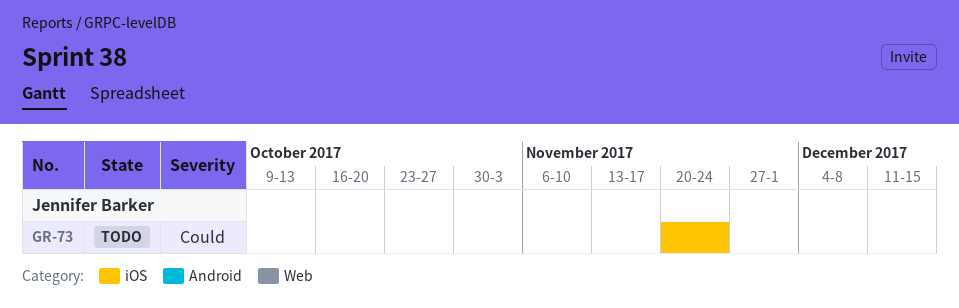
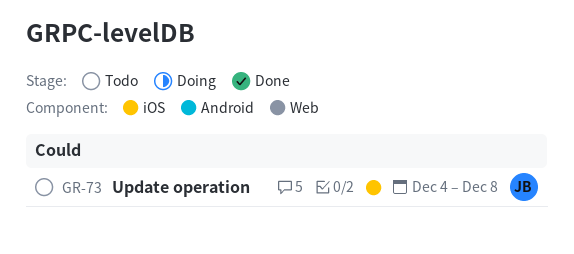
GR-73, start: Nov 20 -> Dec 4
GR-73, due: Nov 24 -> Dec 8

